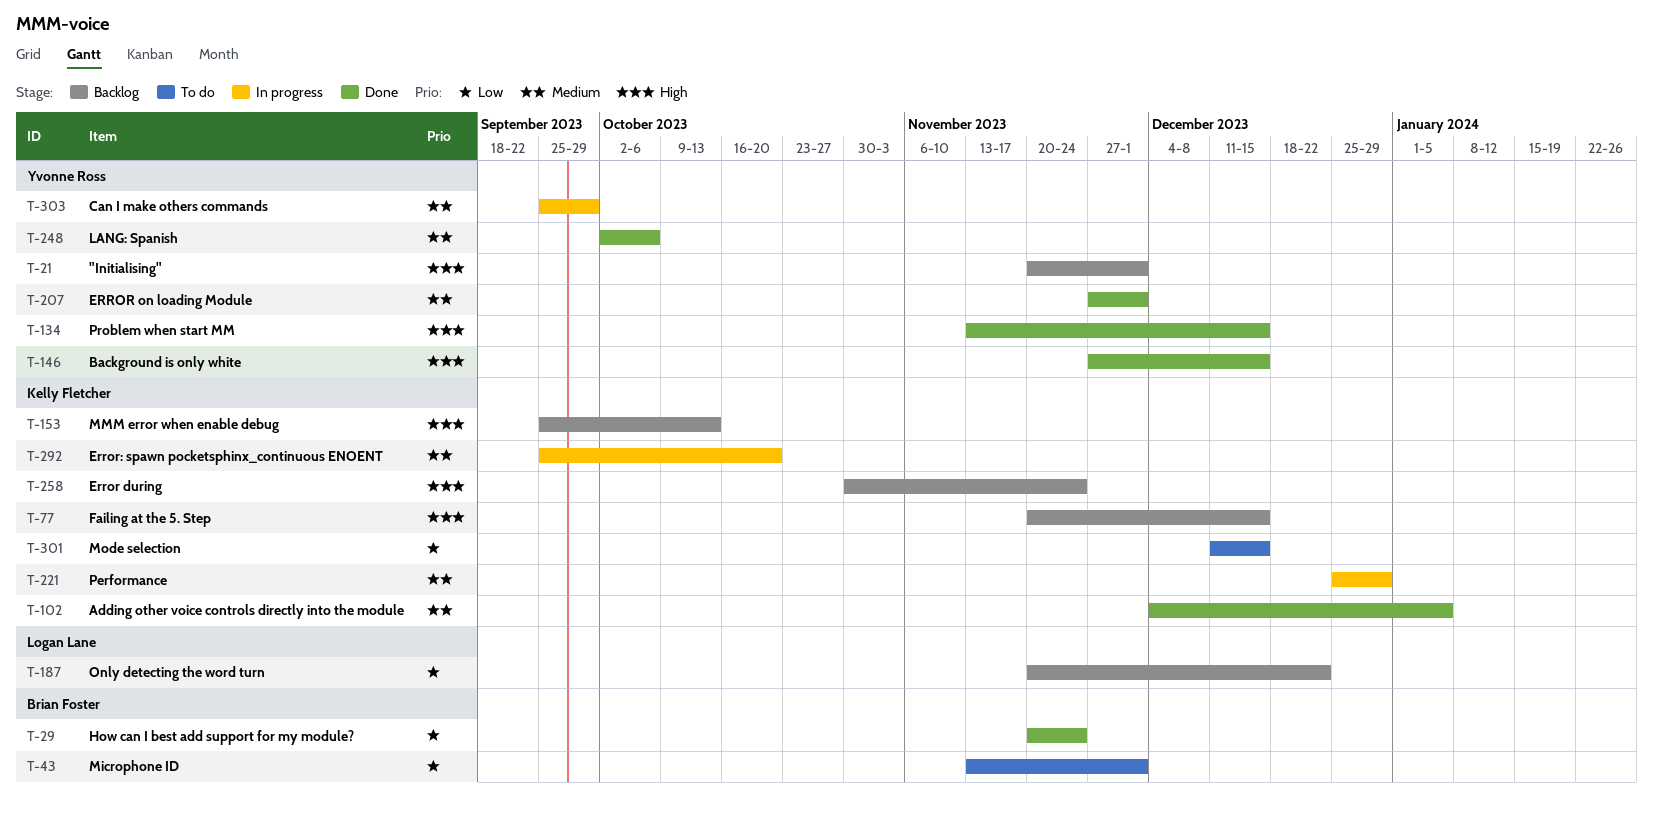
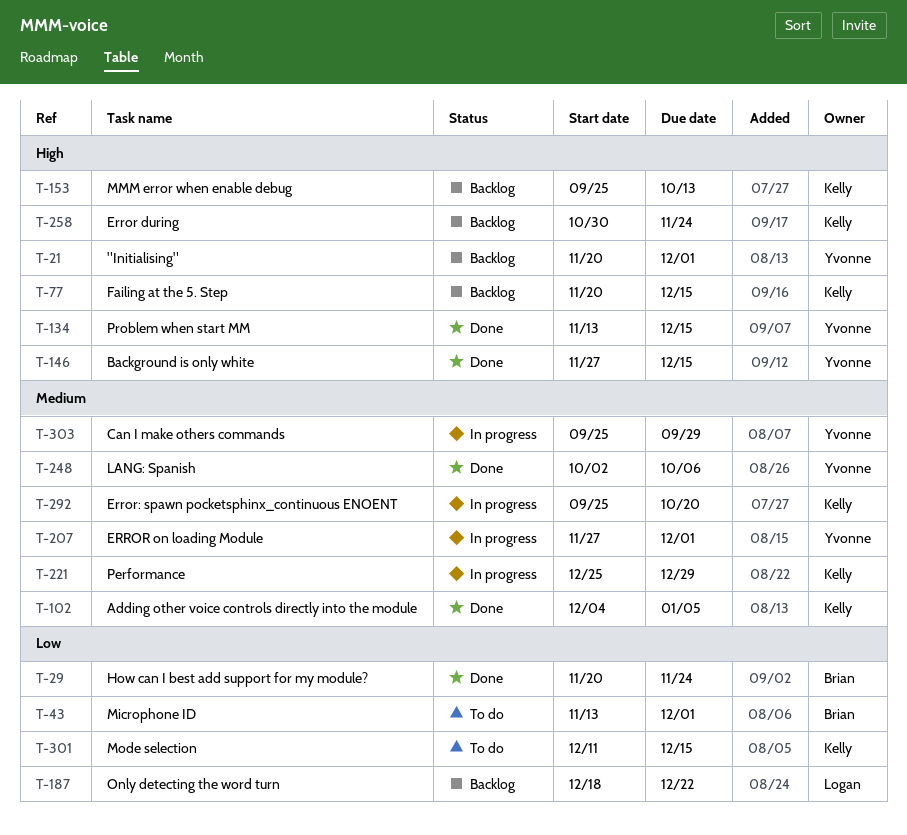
T-187, start: Nov 20 -> Dec 18
T-207, status: Done -> In progress

